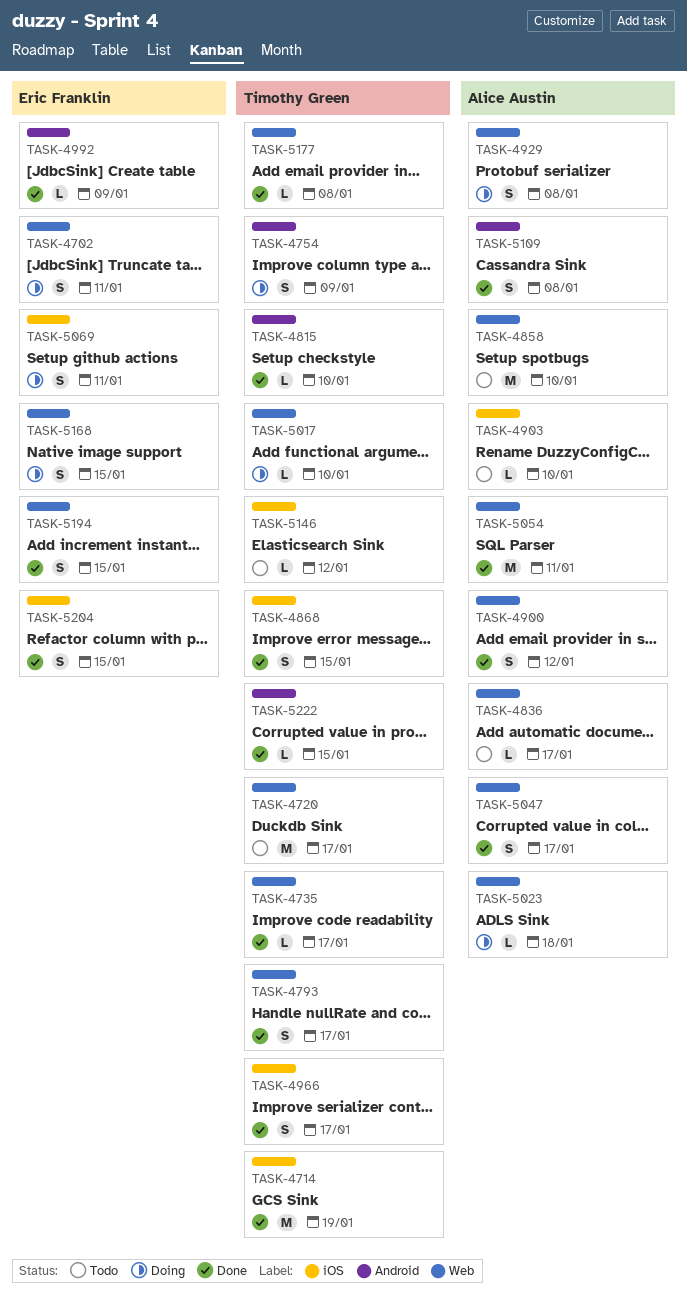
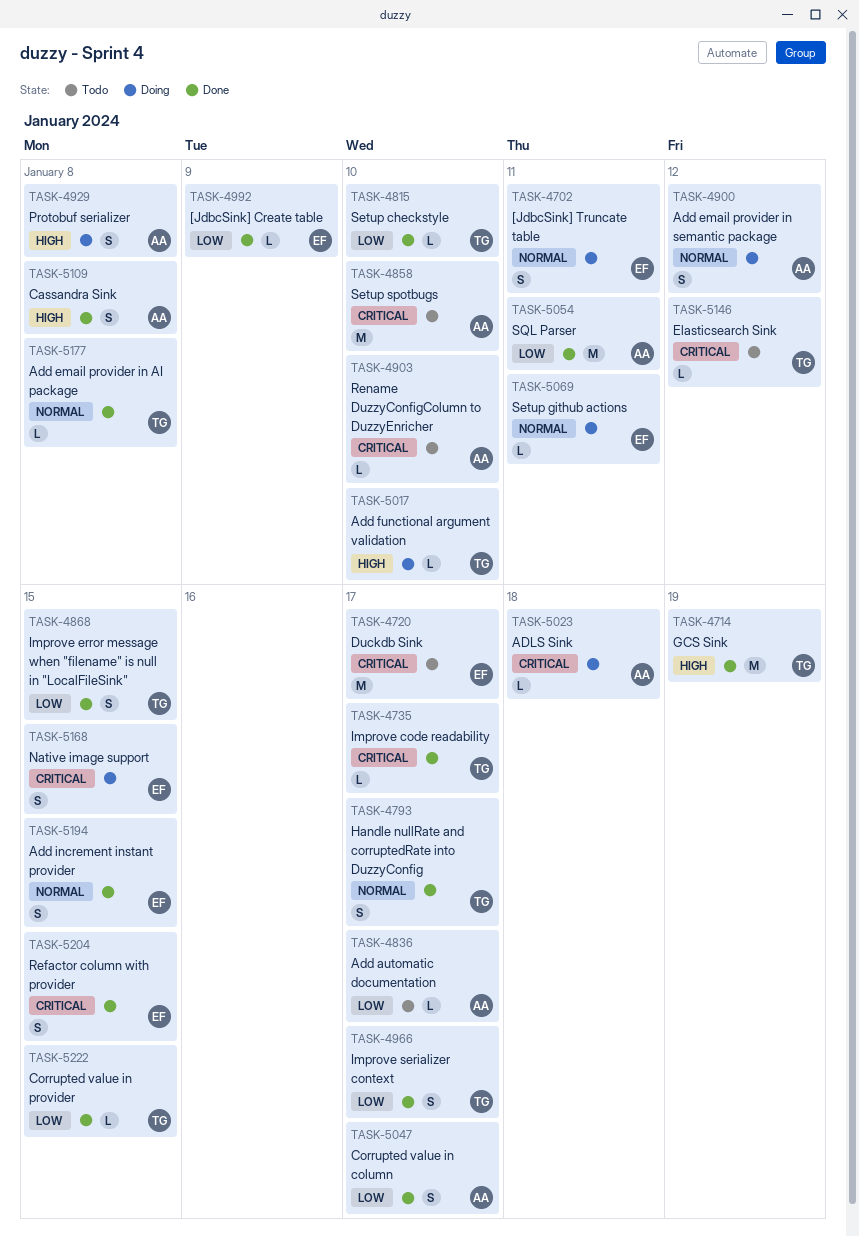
TASK-4720, owner: Timothy Green -> Eric Franklin
TASK-4754: present -> none
TASK-4900, status: Done -> Doing
TASK-5069, estimate: S -> L

